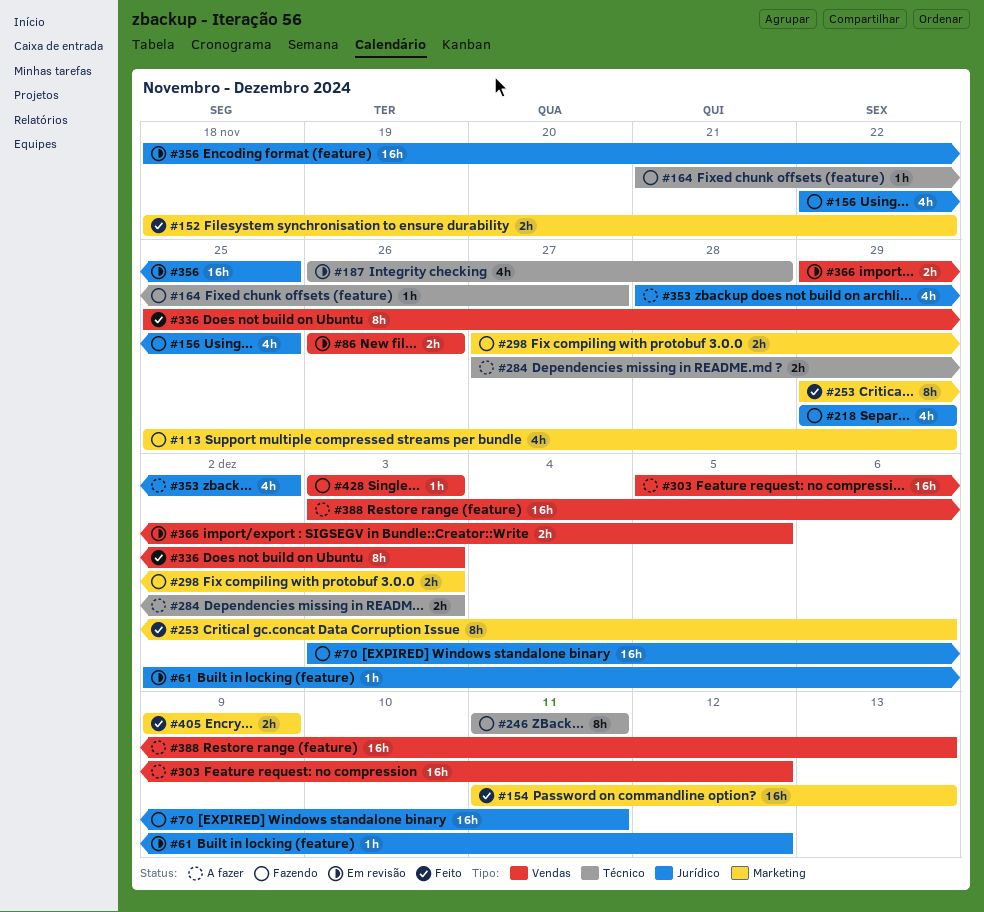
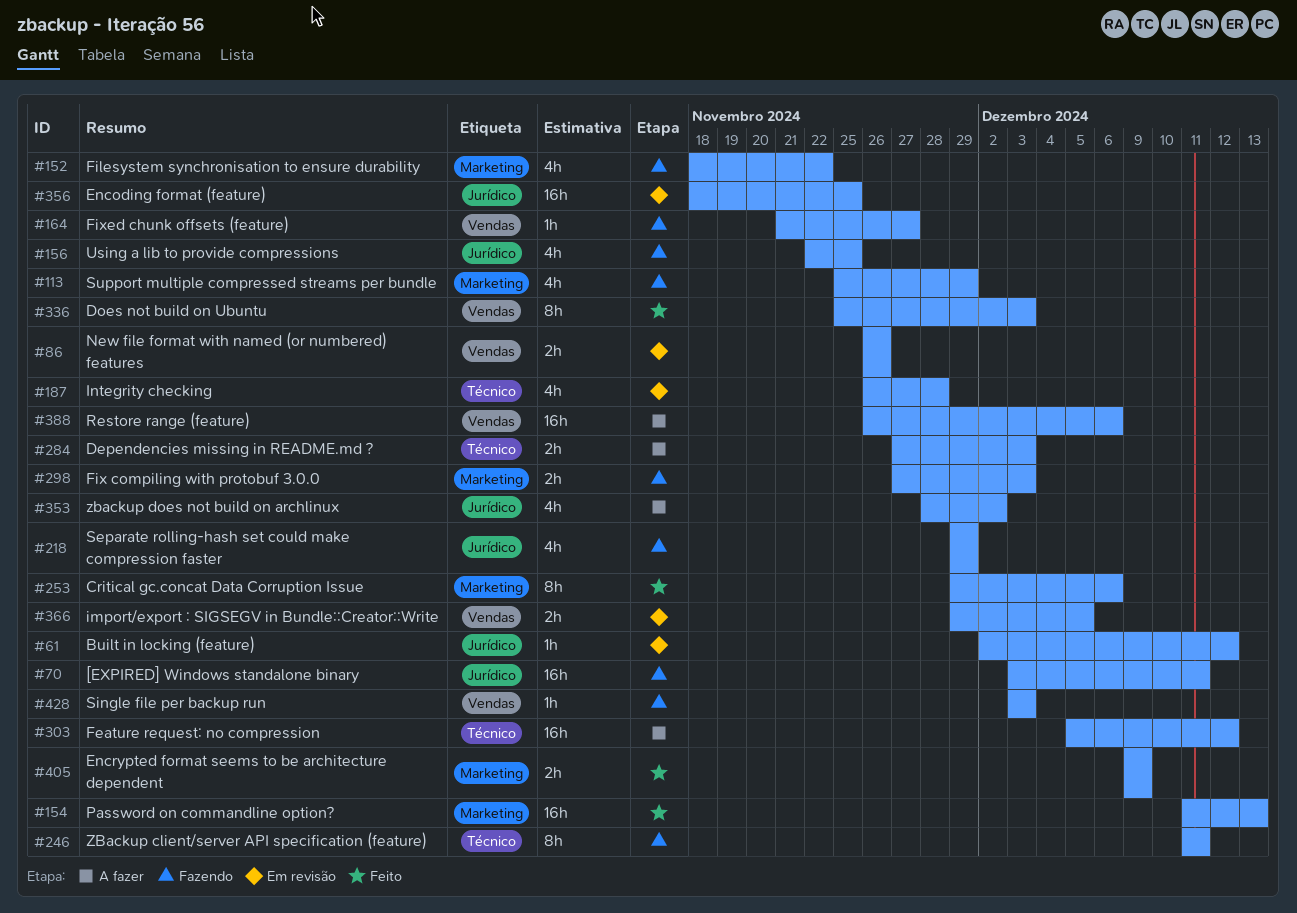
#152, status: Feito -> Fazendo
#152, estimate: 2h -> 4h
#164, label: Técnico -> Vendas
#303, label: Vendas -> Técnico
#388, start: Dec 3 -> Nov 26
#388, due: Dec 13 -> Dec 6

